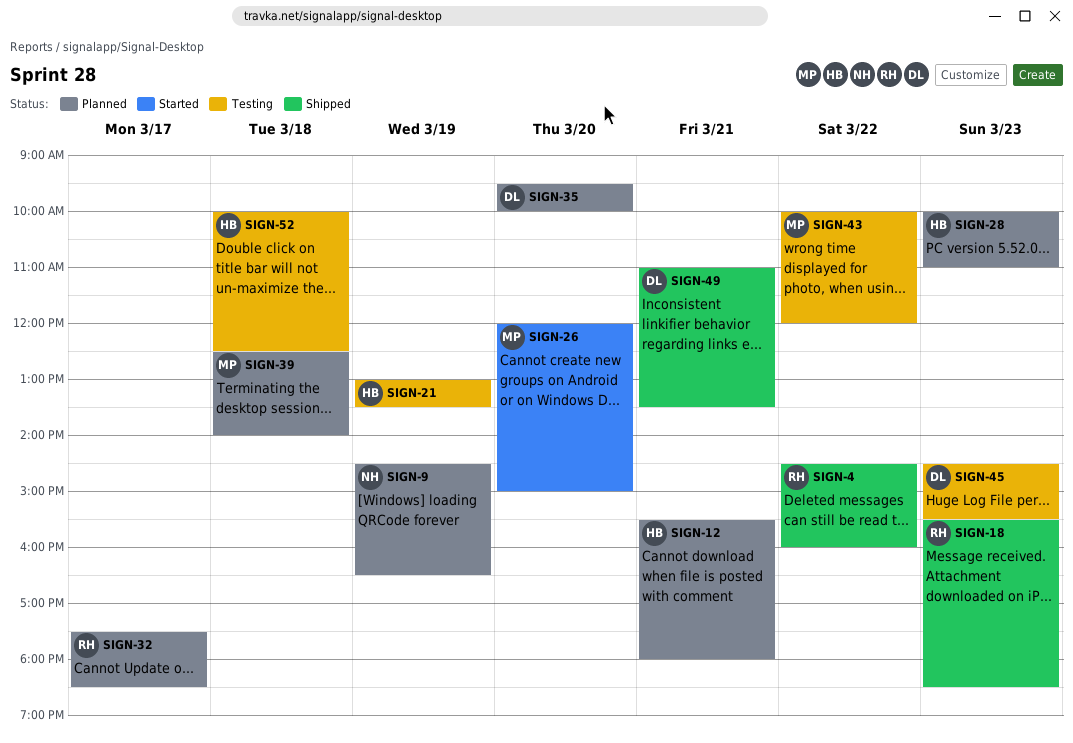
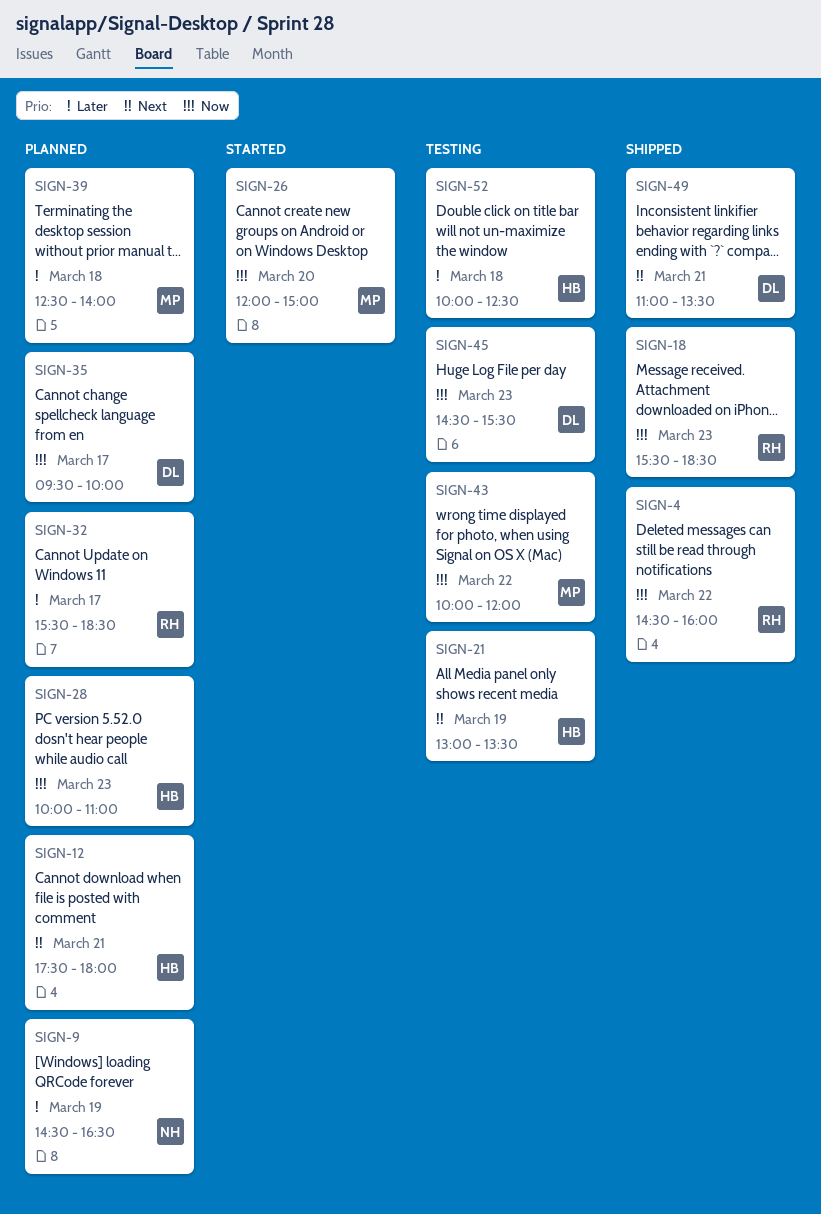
SIGN-12, begins: 15:30 -> 17:30
SIGN-32, begins: 17:30 -> 15:30
SIGN-35, day: Mar 20 -> Mar 17

